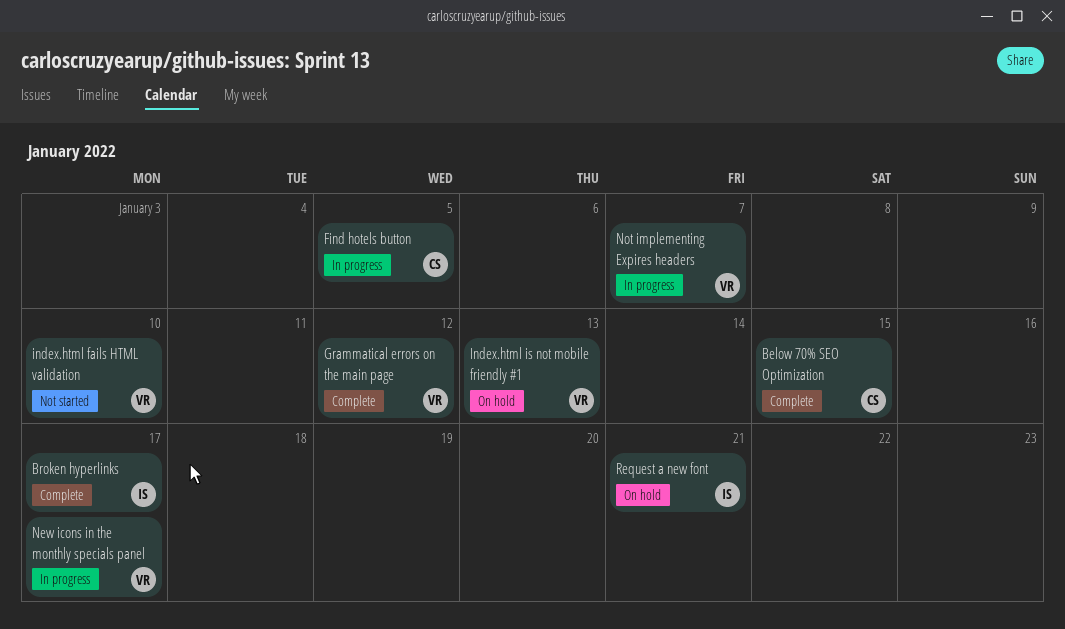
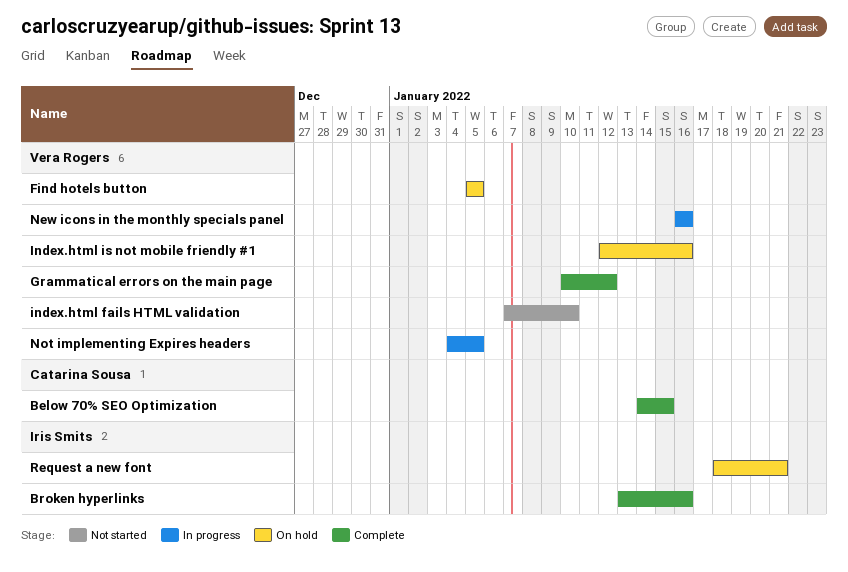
Broken hyperlinks, due: Jan 17 -> Jan 16
Find hotels button, status: In progress -> On hold
Find hotels button, owner: Catarina Sousa -> Vera Rogers
Index.html is not mobile friendly #1, due: Jan 13 -> Jan 16
New icons in the monthly specials panel, due: Jan 17 -> Jan 16
Not implementing Expires headers, due: Jan 7 -> Jan 5

